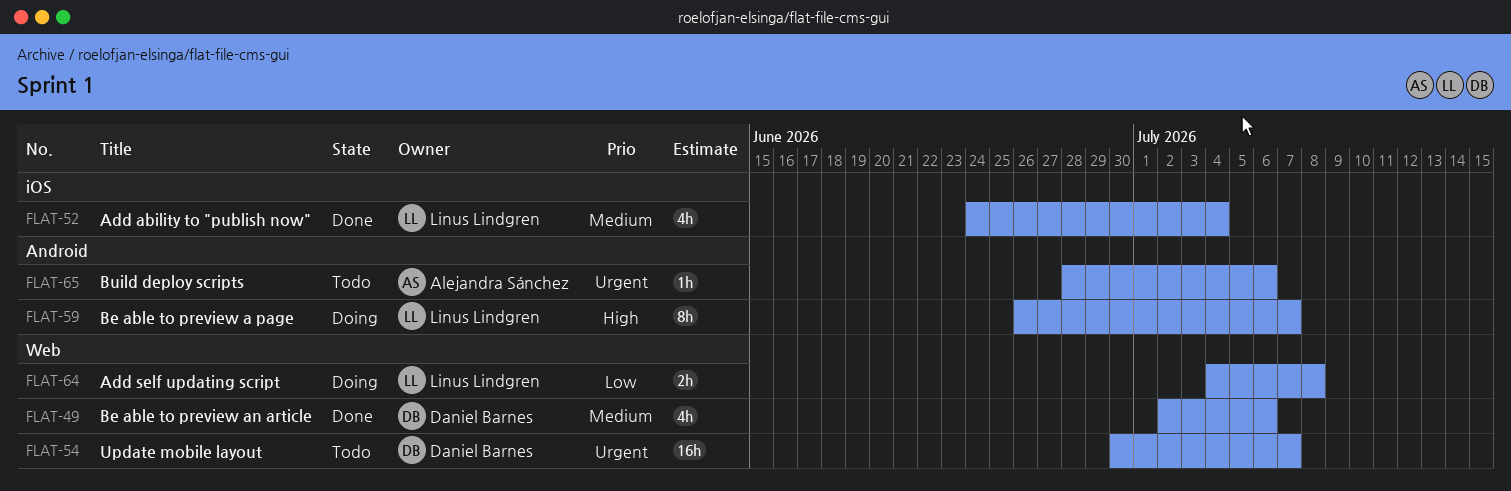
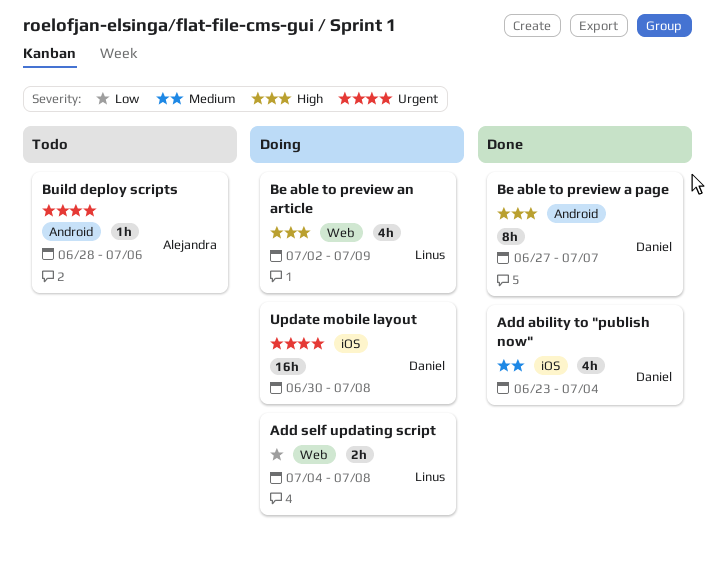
Add ability to "publish now", owner: Linus Lindgren -> Daniel Barnes
Add ability to "publish now", start: Jun 24 -> Jun 23
Be able to preview a page, status: Doing -> Done
Be able to preview a page, owner: Linus Lindgren -> Daniel Barnes
Be able to preview a page, start: Jun 26 -> Jun 27
Be able to preview an article, status: Done -> Doing
Be able to preview an article, owner: Daniel Barnes -> Linus Lindgren
Be able to preview an article, priority: Medium -> High
Be able to preview an article, due: Jul 6 -> Jul 9
Update mobile layout, status: Todo -> Doing
Update mobile layout, label: Web -> iOS
Update mobile layout, due: Jul 7 -> Jul 8

